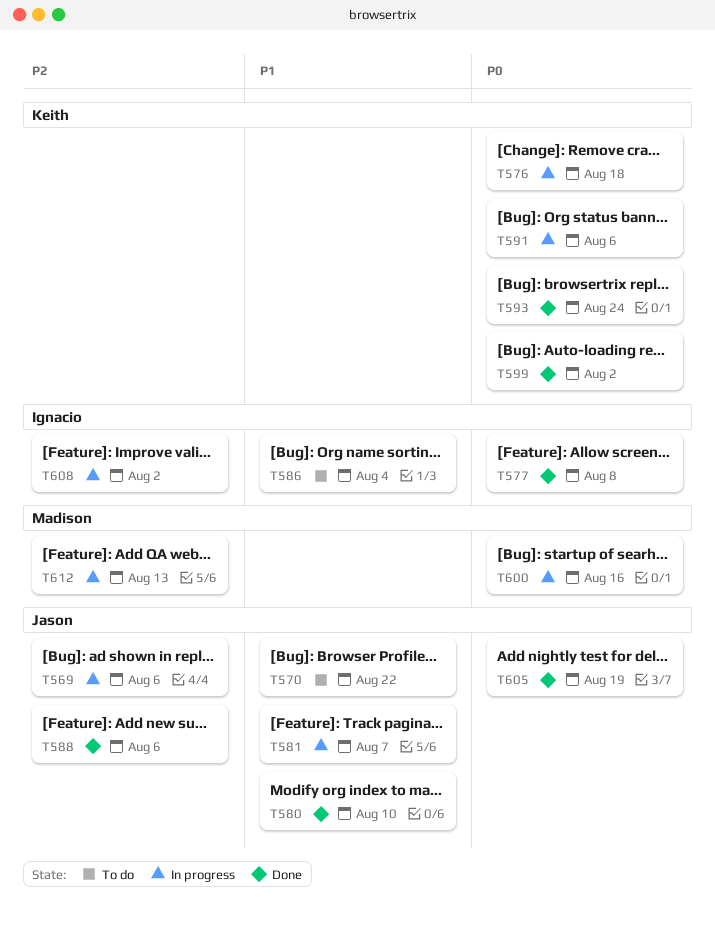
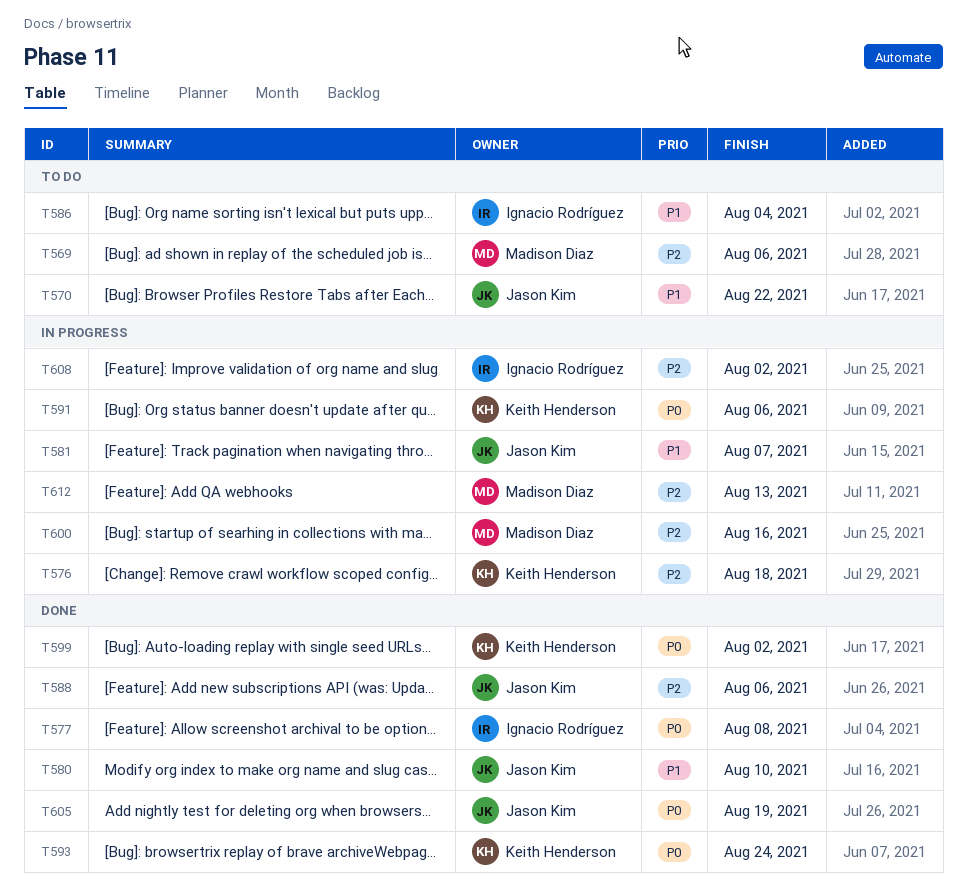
T569, status: In progress -> To do
T569, owner: Jason Kim -> Madison Diaz
T576, priority: P0 -> P2
T600, priority: P0 -> P2

